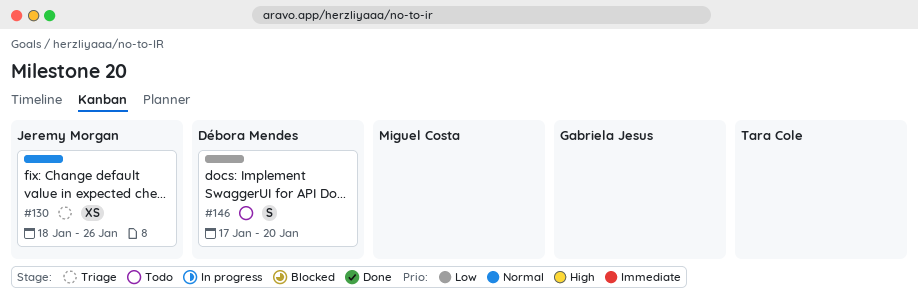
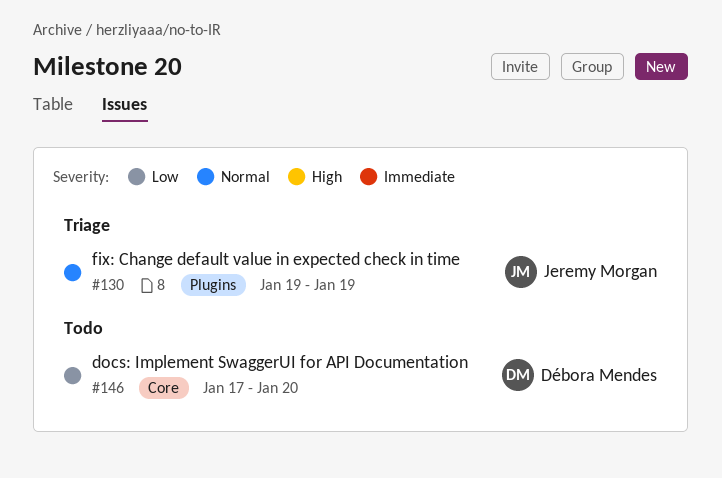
#130, start: Jan 18 -> Jan 19
#130, due: Jan 26 -> Jan 19

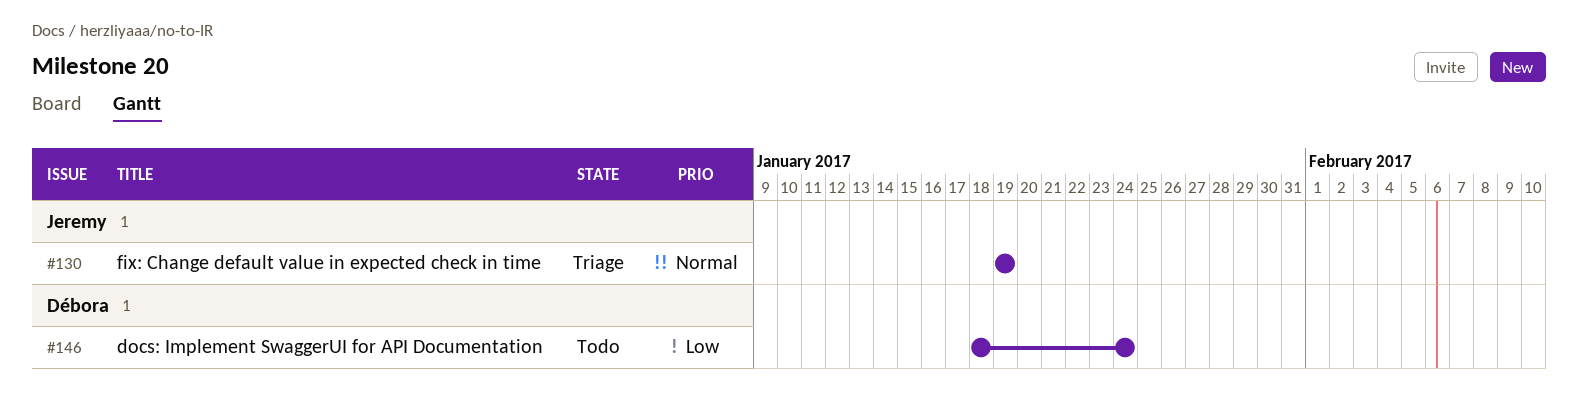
#146, start: Jan 17 -> Jan 18
#146, due: Jan 20 -> Jan 24

